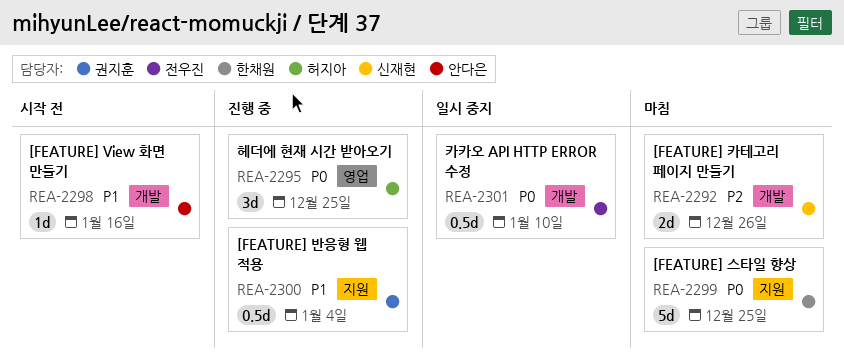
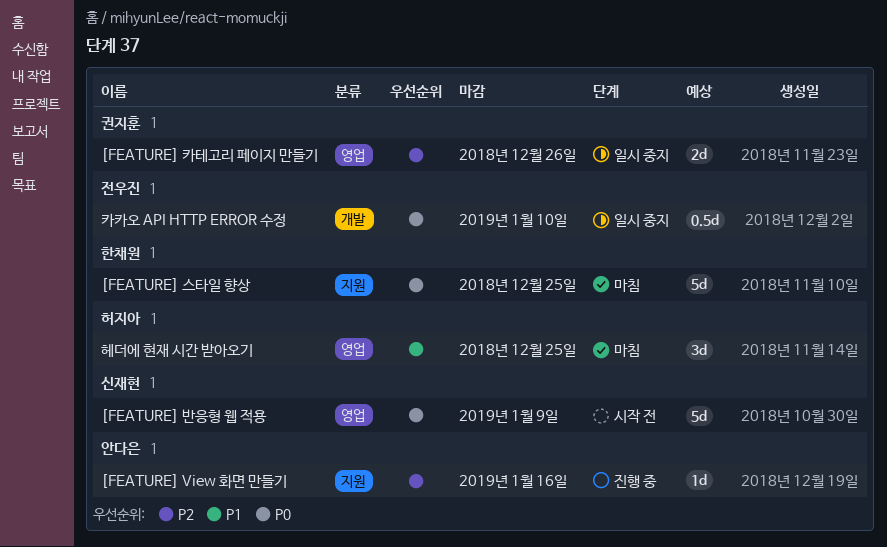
[FEATURE] View 화면 만들기, status: 시작 전 -> 진행 중
[FEATURE] View 화면 만들기, priority: P1 -> P2
[FEATURE] View 화면 만들기, label: 개발 -> 지원
[FEATURE] 반응형 웹 적용, status: 진행 중 -> 시작 전
[FEATURE] 반응형 웹 적용, owner: 권지훈 -> 신재현
[FEATURE] 반응형 웹 적용, priority: P1 -> P0
[FEATURE] 반응형 웹 적용, label: 지원 -> 영업
[FEATURE] 반응형 웹 적용, estimate: 0.5d -> 5d
[FEATURE] 반응형 웹 적용, due: Jan 4 -> Jan 9
[FEATURE] 카테고리 페이지 만들기, status: 마침 -> 일시 중지
[FEATURE] 카테고리 페이지 만들기, owner: 신재현 -> 권지훈
[FEATURE] 카테고리 페이지 만들기, label: 개발 -> 영업
헤더에 현재 시간 받아오기, status: 진행 중 -> 마침
헤더에 현재 시간 받아오기, priority: P0 -> P1

